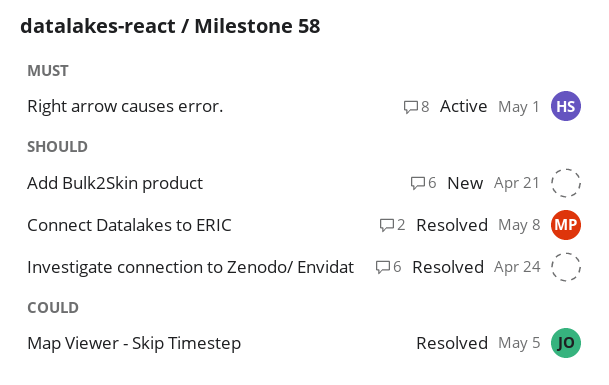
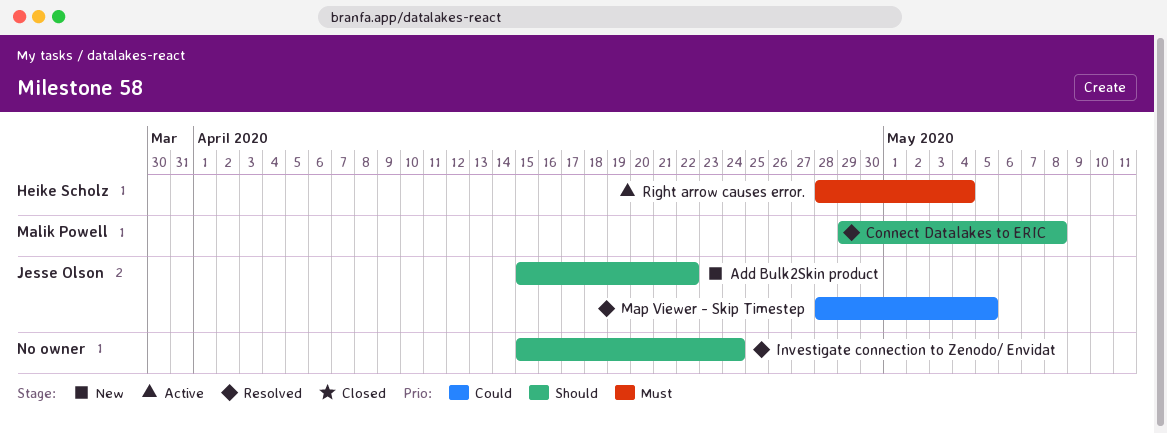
Add Bulk2Skin product, owner: none -> Jesse Olson
Add Bulk2Skin product, due: Apr 21 -> Apr 22
Right arrow causes error., due: May 1 -> May 4

